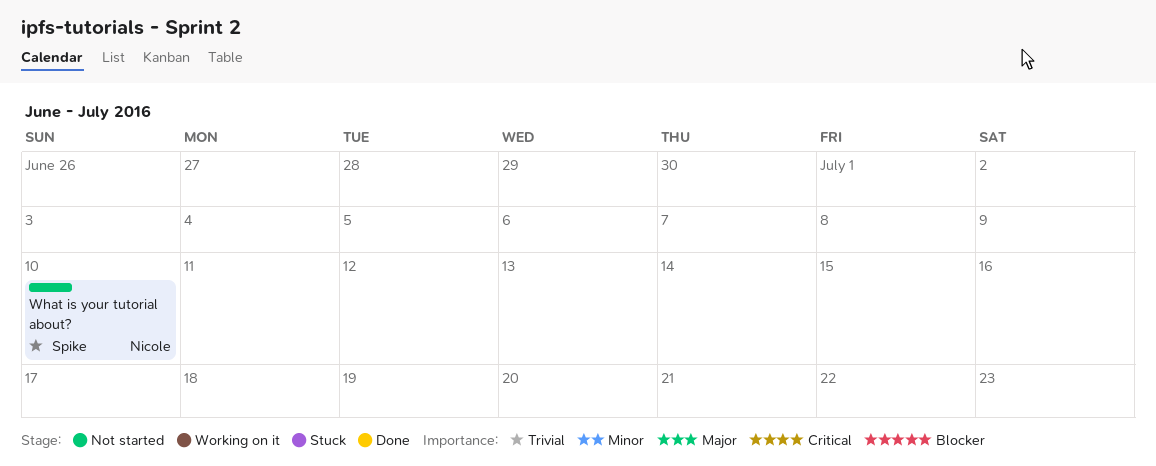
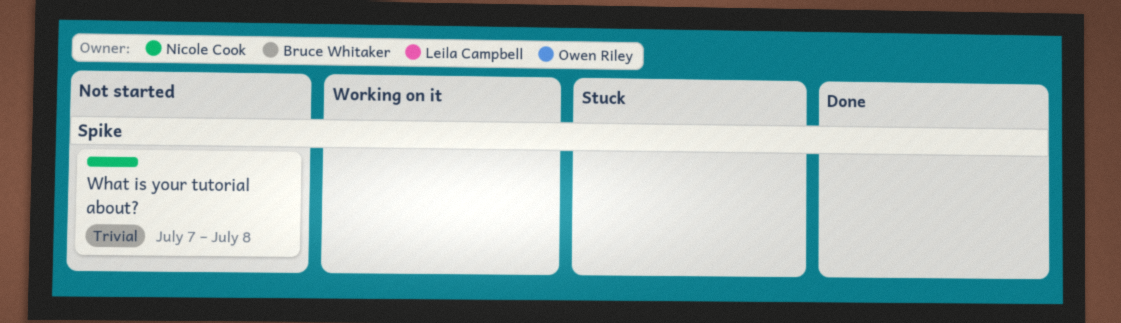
What is your tutorial about?, due: Jul 10 -> Jul 8

